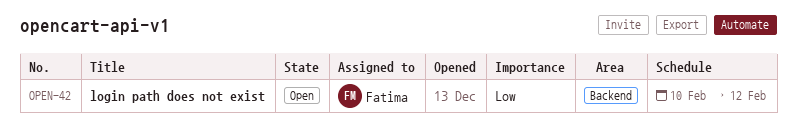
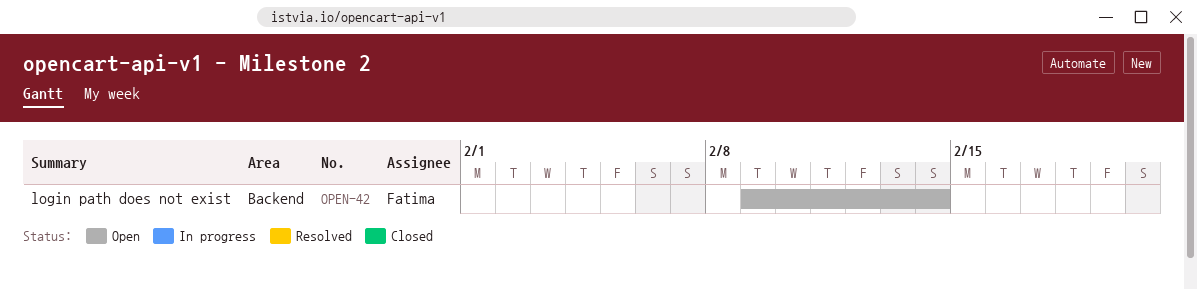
OPEN-42, start: Feb 10 -> Feb 9
OPEN-42, due: Feb 12 -> Feb 14

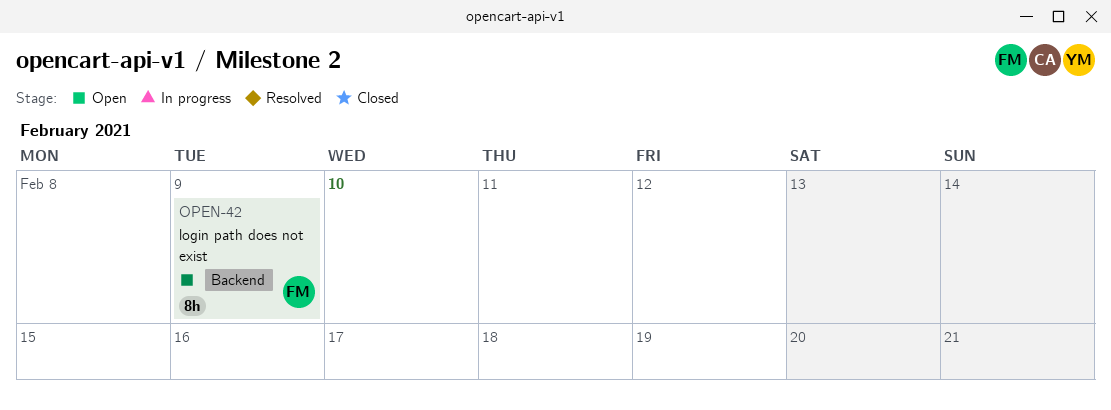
OPEN-42, due: Feb 14 -> Feb 9

